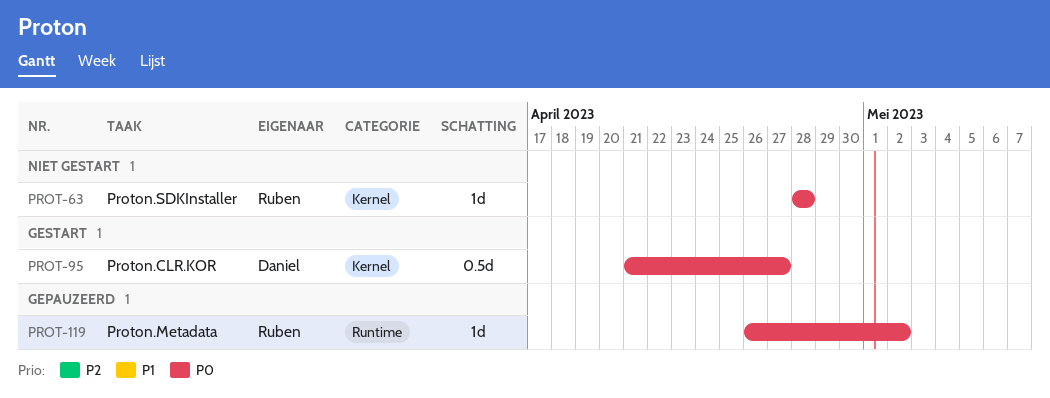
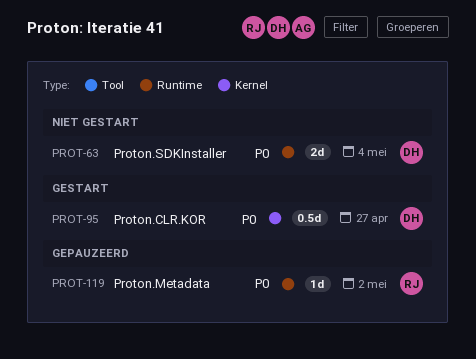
PROT-63, owner: Ruben -> Daniel
PROT-63, label: Kernel -> Runtime
PROT-63, estimate: 1d -> 2d
PROT-63, due: Apr 28 -> May 4

